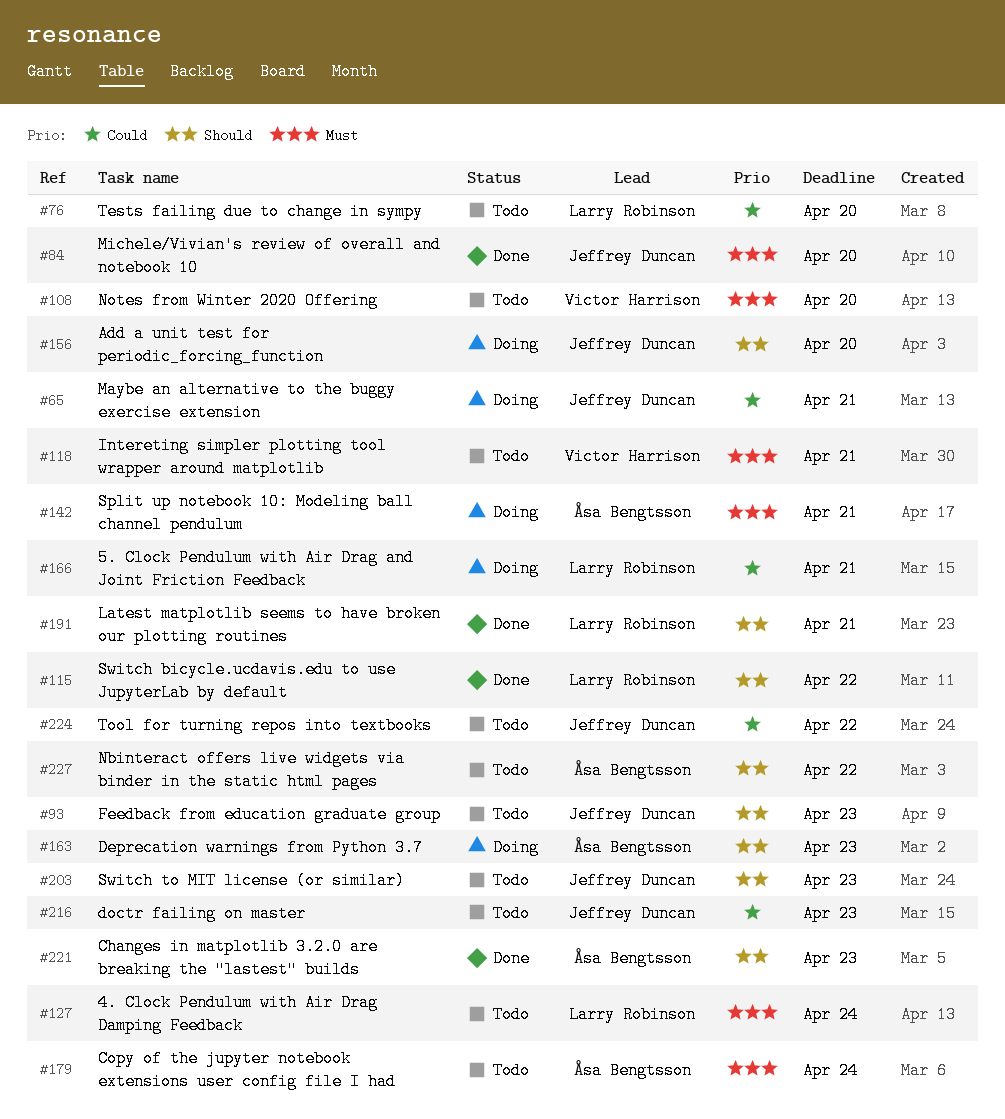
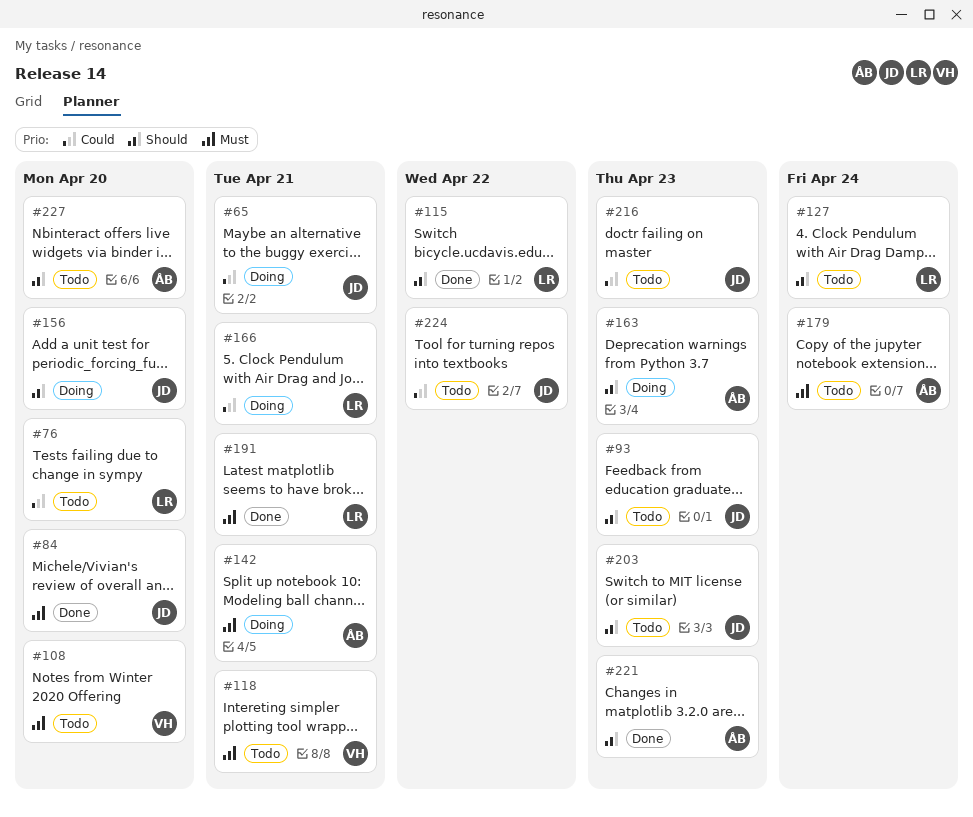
#127, priority: Must -> Should
#191, priority: Should -> Must
#227, due: Apr 22 -> Apr 20

